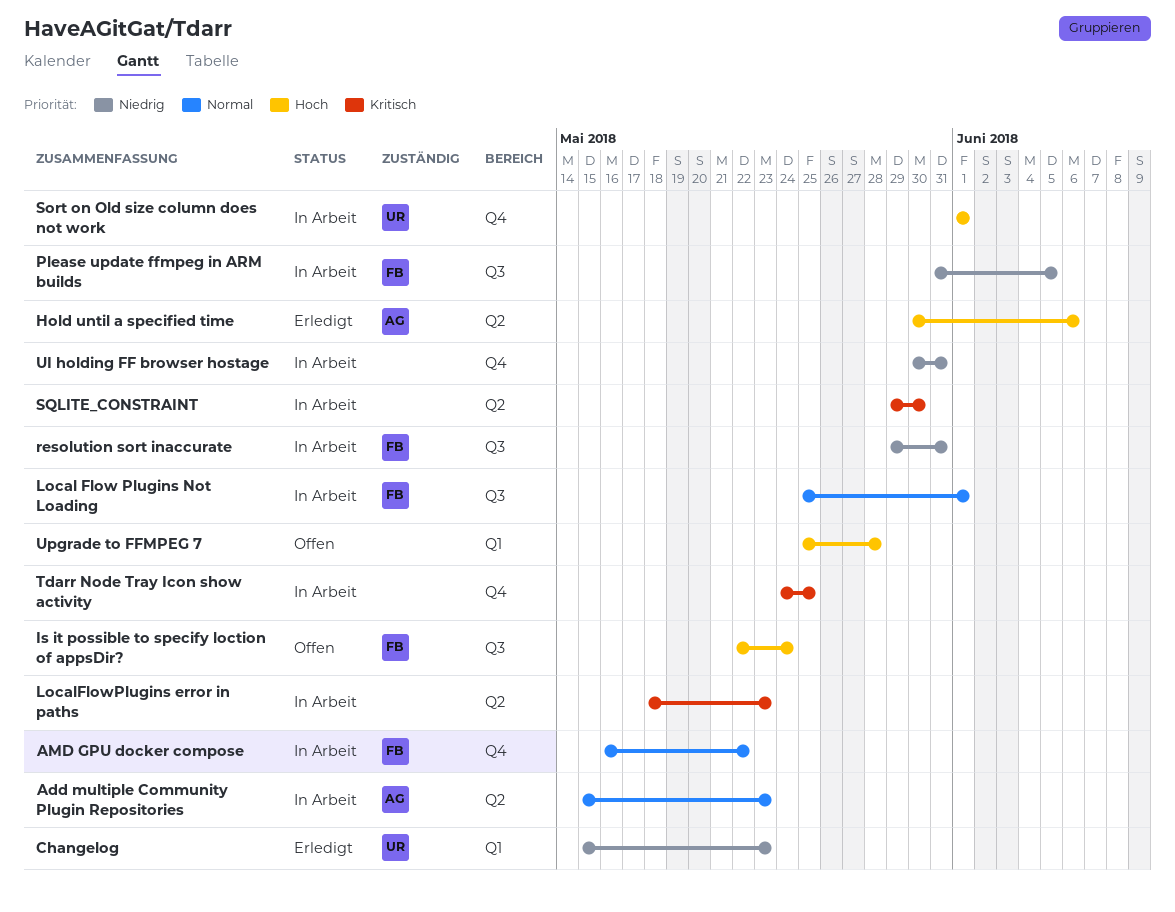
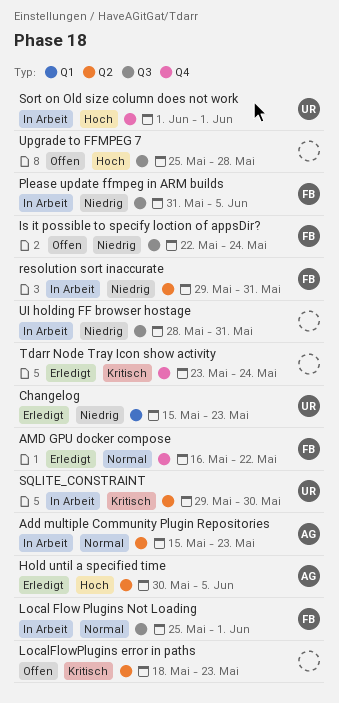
AMD GPU docker compose, status: In Arbeit -> Erledigt
Hold until a specified time, due: Jun 6 -> Jun 5
Is it possible to specify loction of appsDir?, priority: Hoch -> Niedrig
LocalFlowPlugins error in paths, status: In Arbeit -> Offen
resolution sort inaccurate, label: Q3 -> Q2
SQLITE_CONSTRAINT, owner: none -> UR
Tdarr Node Tray Icon show activity, status: In Arbeit -> Erledigt
Tdarr Node Tray Icon show activity, start: May 24 -> May 23
Tdarr Node Tray Icon show activity, due: May 25 -> May 24
UI holding FF browser hostage, label: Q4 -> Q3
UI holding FF browser hostage, start: May 30 -> May 28
Upgrade to FFMPEG 7, label: Q1 -> Q3

